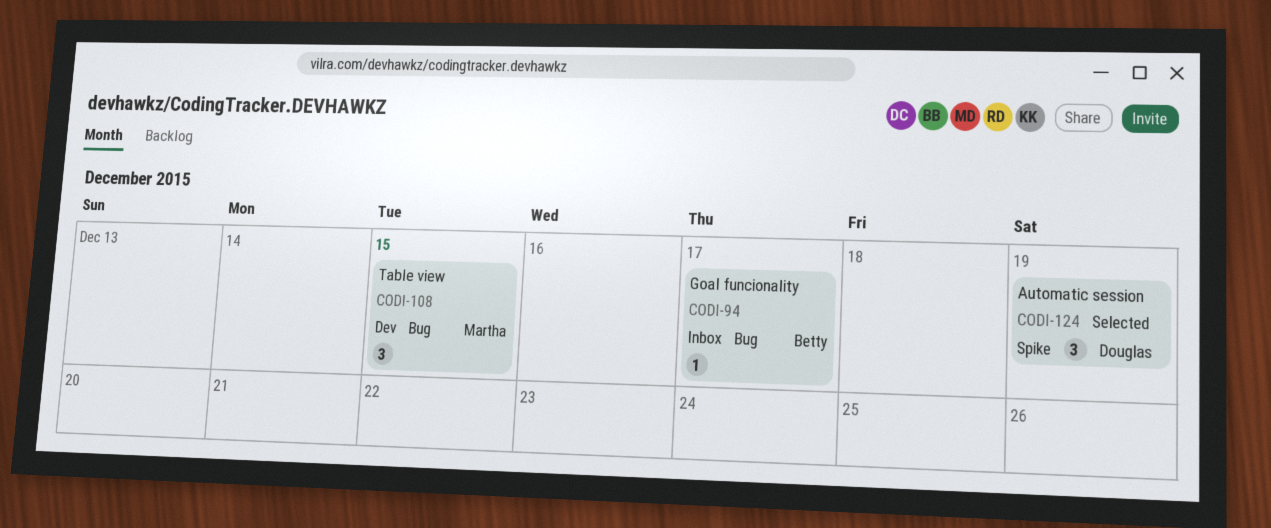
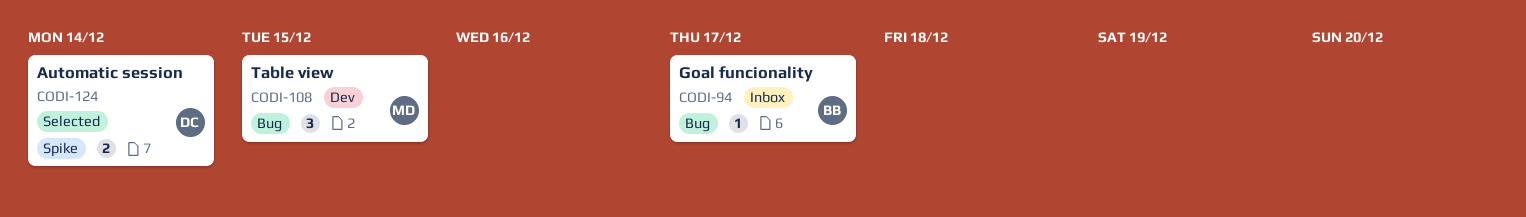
CODI-124, estimate: 3 -> 2
CODI-124, due: Dec 19 -> Dec 14

